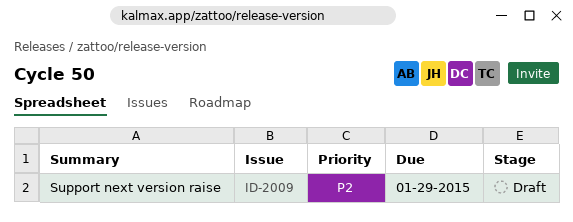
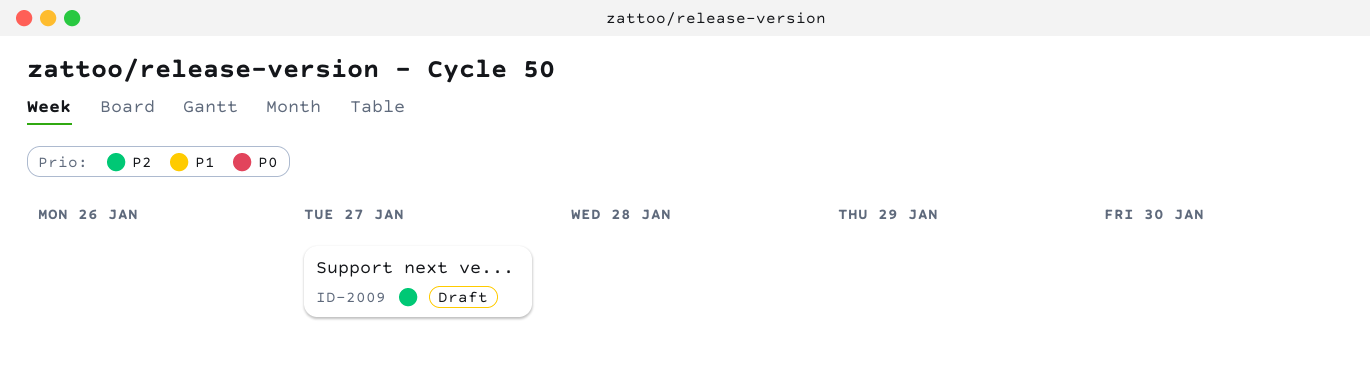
ID-2009, due: Jan 29 -> Jan 27

